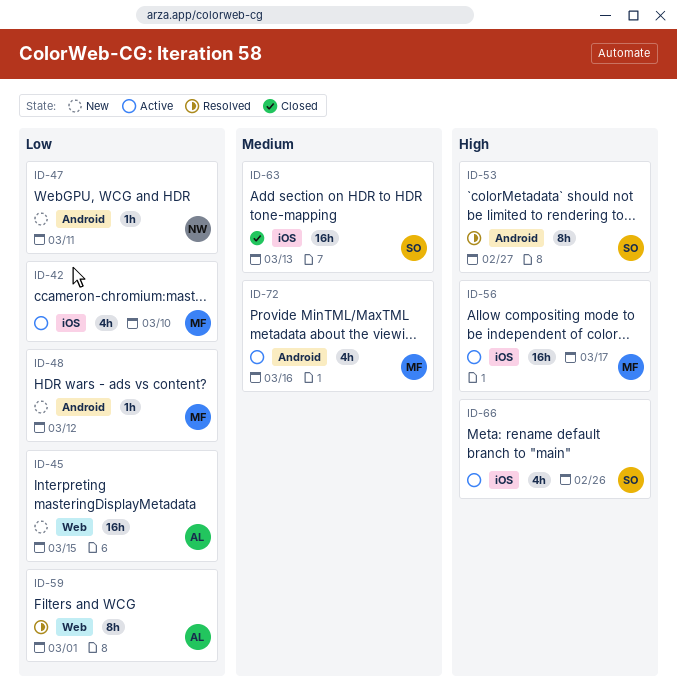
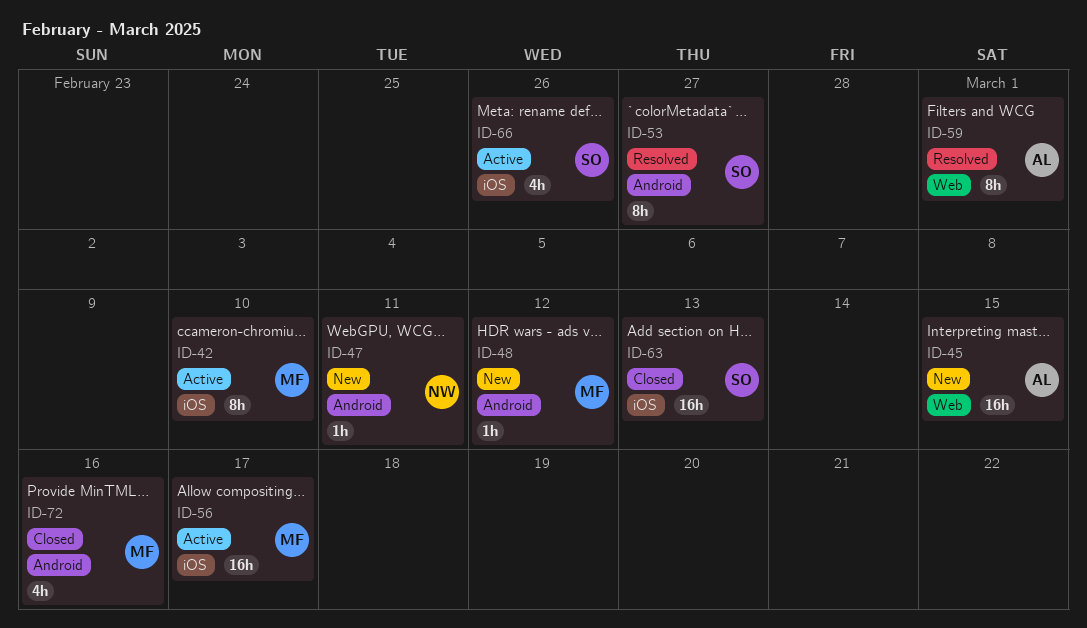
ID-42, estimate: 4h -> 8h
ID-72, status: Active -> Closed

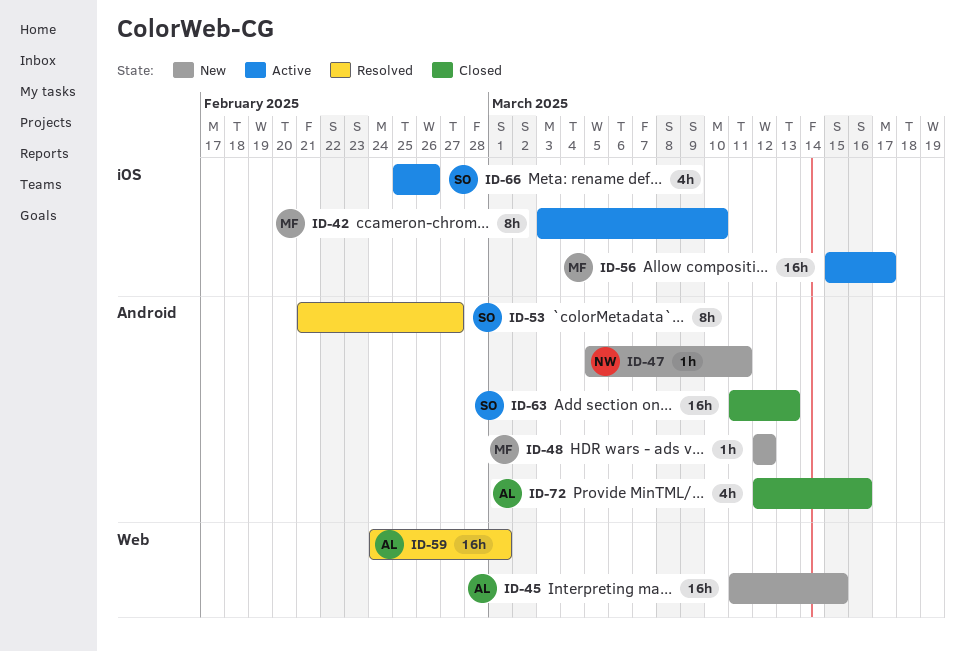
ID-59, estimate: 8h -> 16h
ID-63, label: iOS -> Android
ID-72, owner: MF -> AL

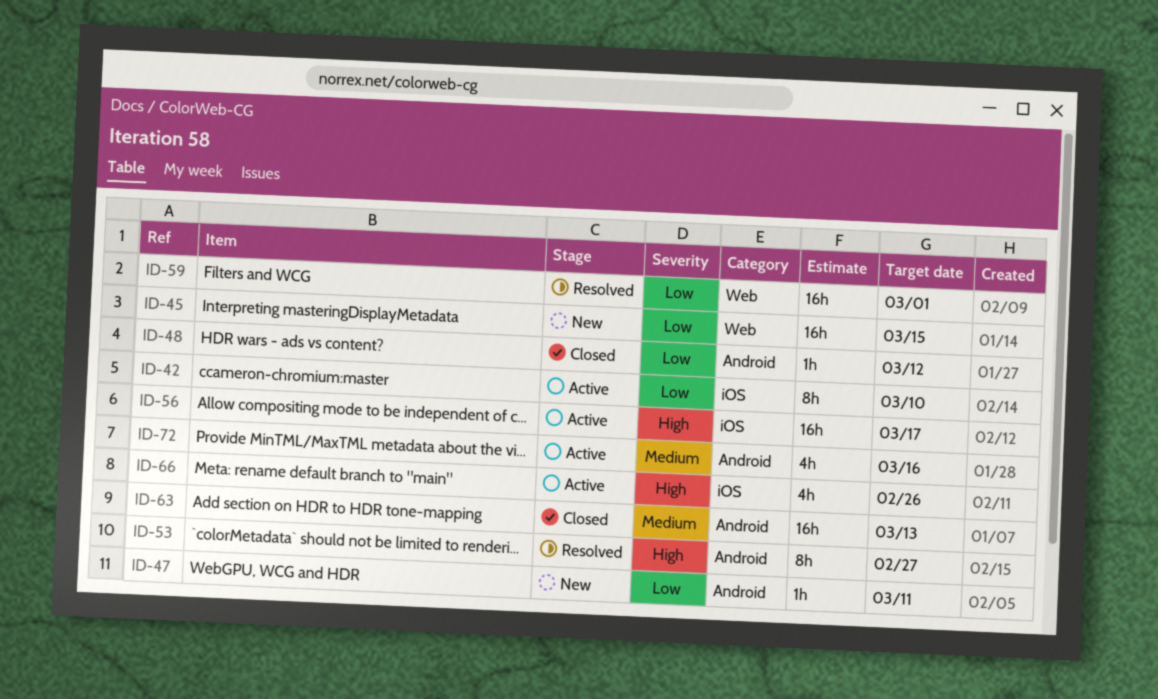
ID-48, status: New -> Closed
ID-72, status: Closed -> Active

